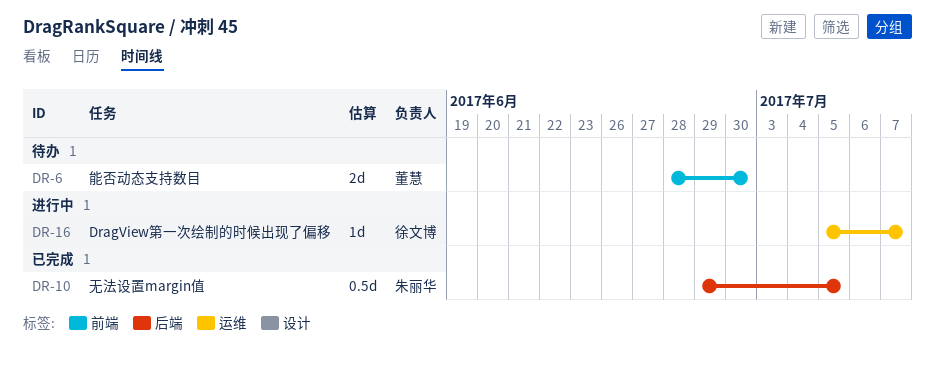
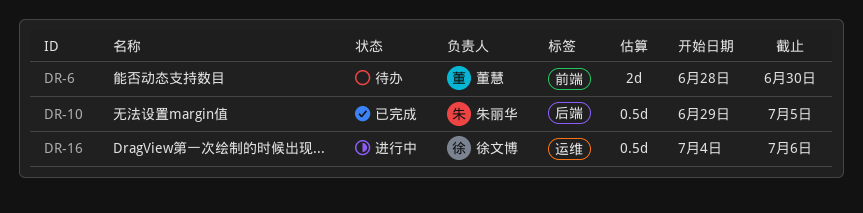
DR-16, estimate: 1d -> 0.5d
DR-16, start: Jul 5 -> Jul 4
DR-16, due: Jul 7 -> Jul 6

